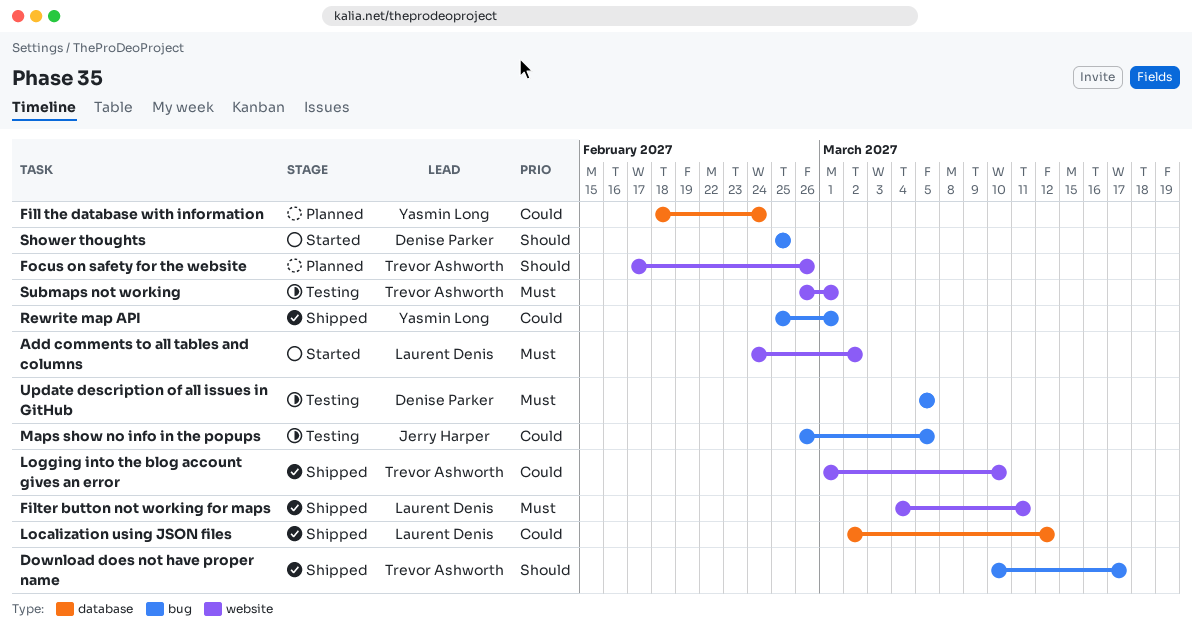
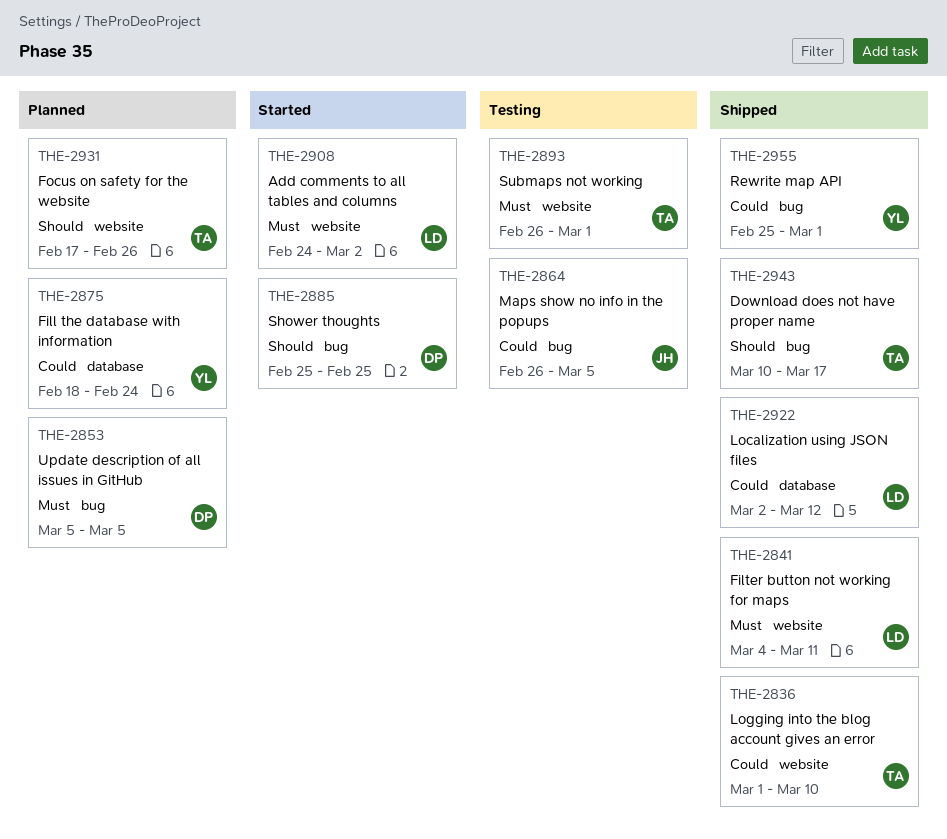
Update description of all issues in GitHub, status: Testing -> Planned

